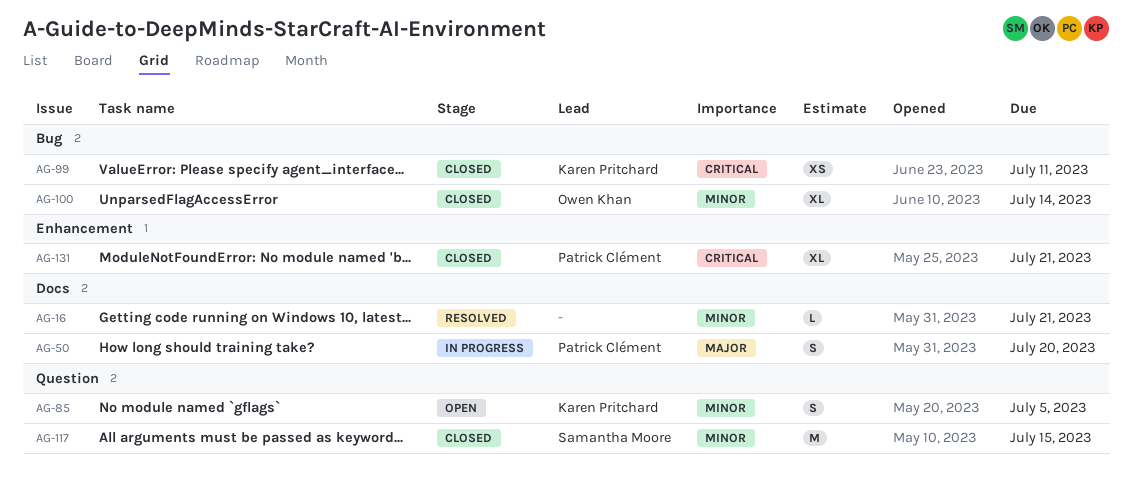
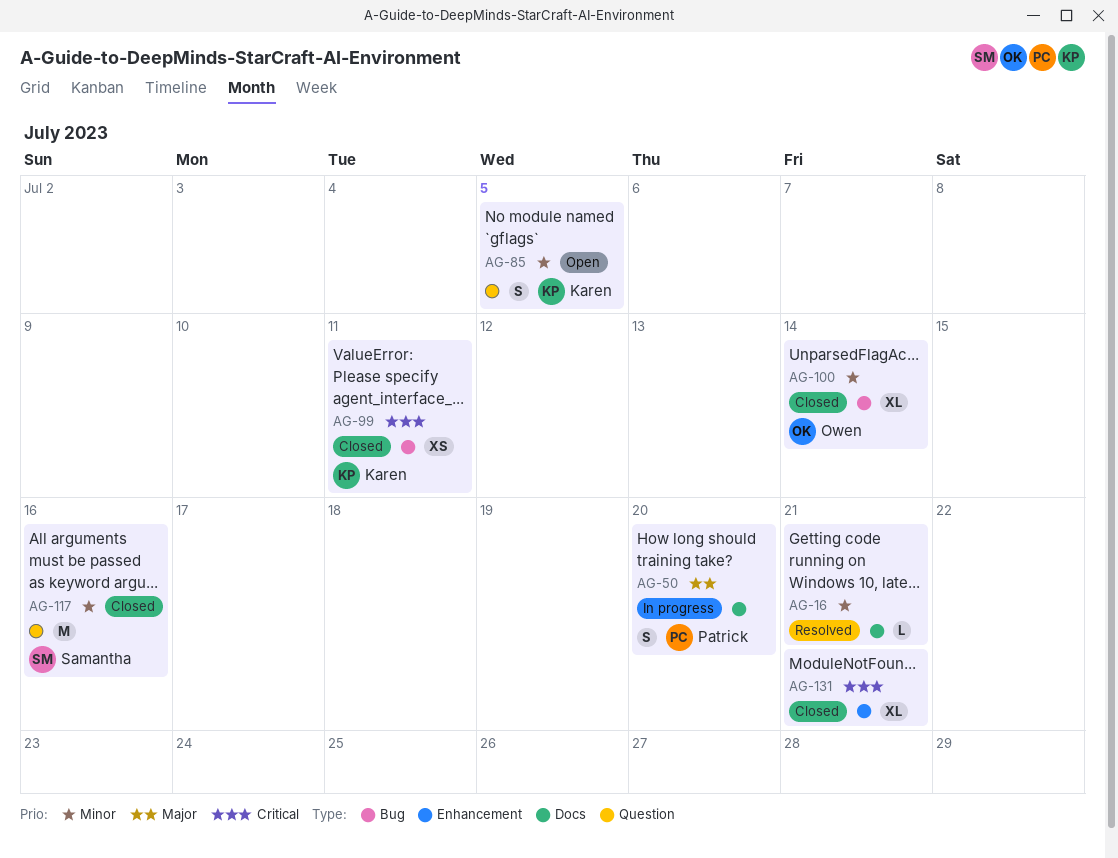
AG-117, due: Jul 15 -> Jul 16
AG-131, owner: Patrick Clément -> none

